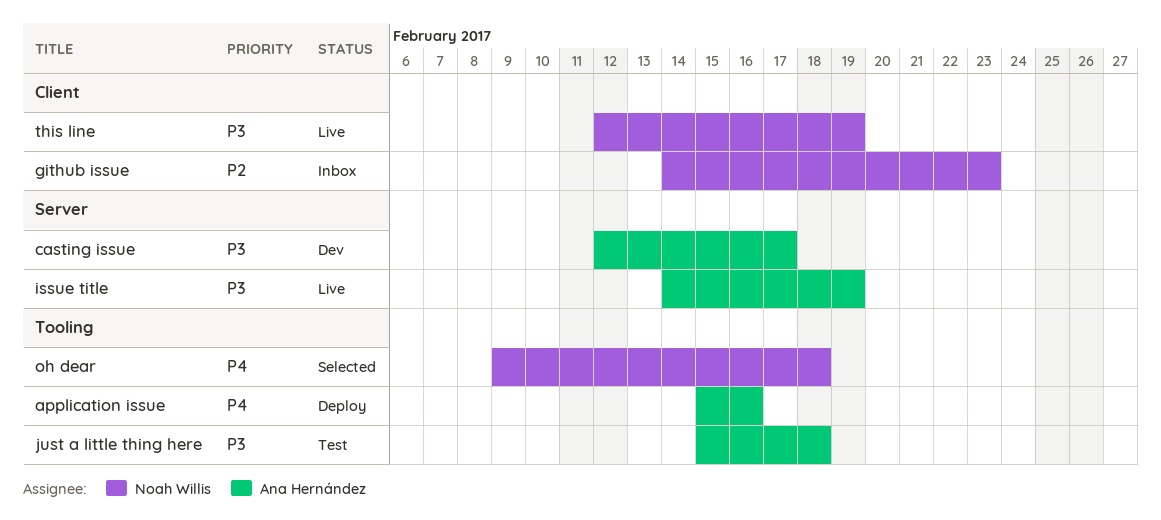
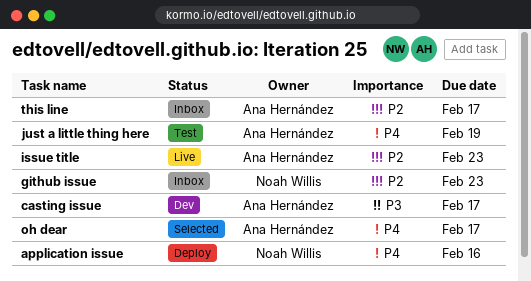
application issue, owner: Ana Hernández -> Noah Willis
issue title, priority: P3 -> P2
issue title, due: Feb 19 -> Feb 23
just a little thing here, priority: P3 -> P4
just a little thing here, due: Feb 18 -> Feb 19
oh dear, owner: Noah Willis -> Ana Hernández
oh dear, due: Feb 18 -> Feb 17
this line, status: Live -> Inbox
this line, owner: Noah Willis -> Ana Hernández
this line, priority: P3 -> P2
this line, due: Feb 19 -> Feb 17

